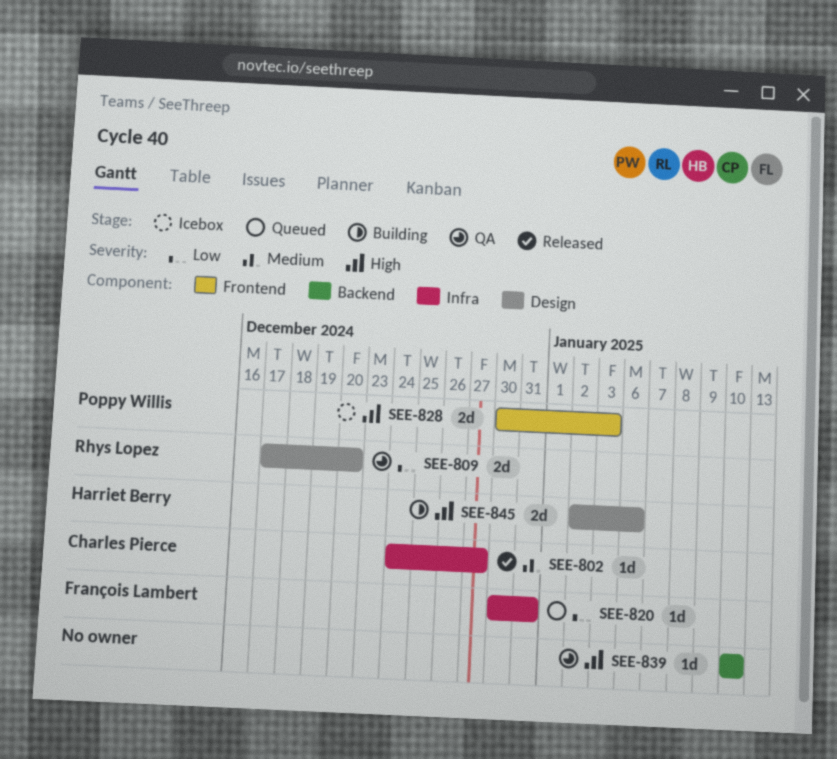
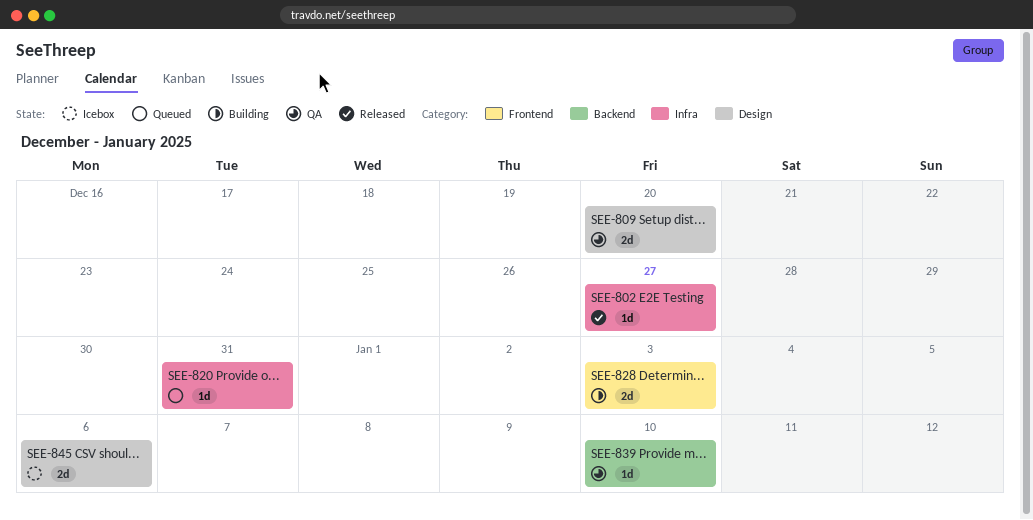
SEE-828, status: Icebox -> Building
SEE-845, status: Building -> Icebox

